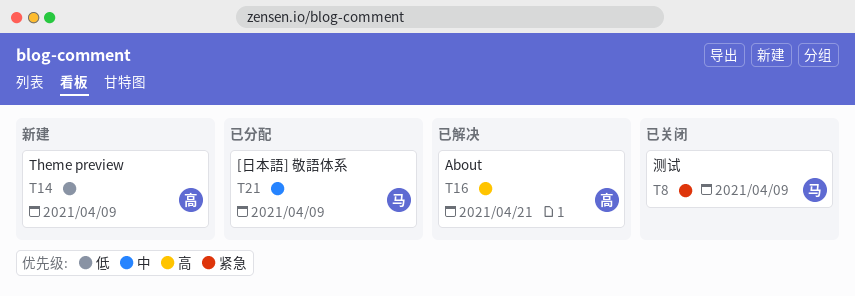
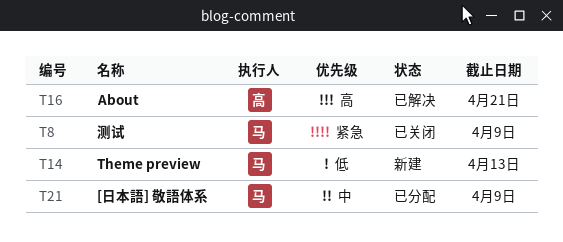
T14, owner: 高 -> 马
T14, due: Apr 9 -> Apr 13

